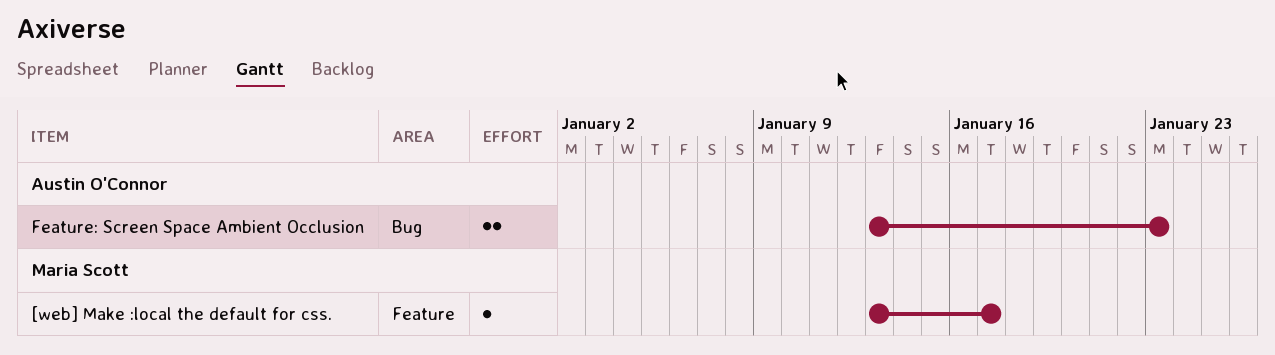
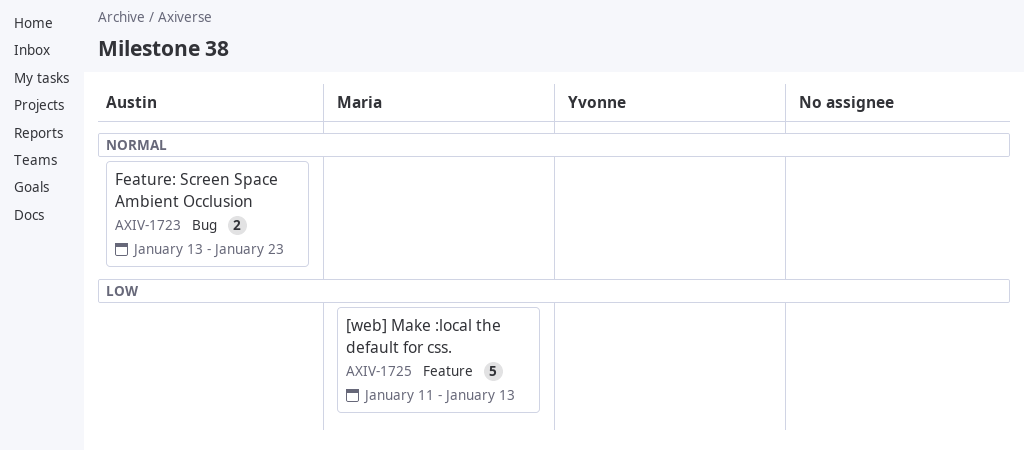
[web] Make :local the default for css., estimate: 1 -> 5
[web] Make :local the default for css., start: Jan 13 -> Jan 11
[web] Make :local the default for css., due: Jan 17 -> Jan 13

